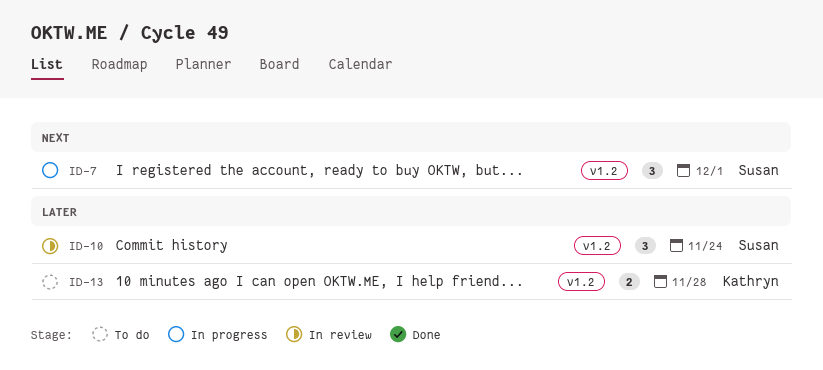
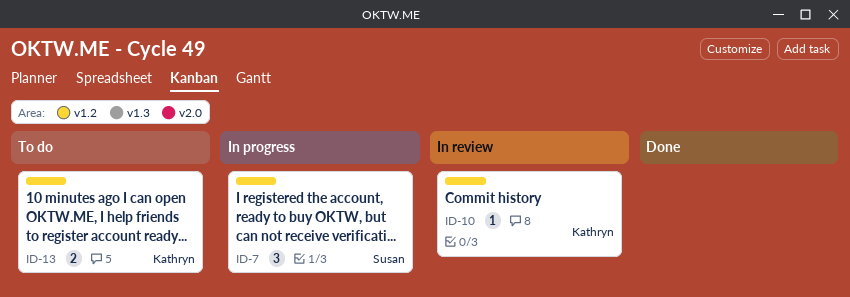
ID-10, owner: Susan -> Kathryn
ID-10, estimate: 3 -> 1

